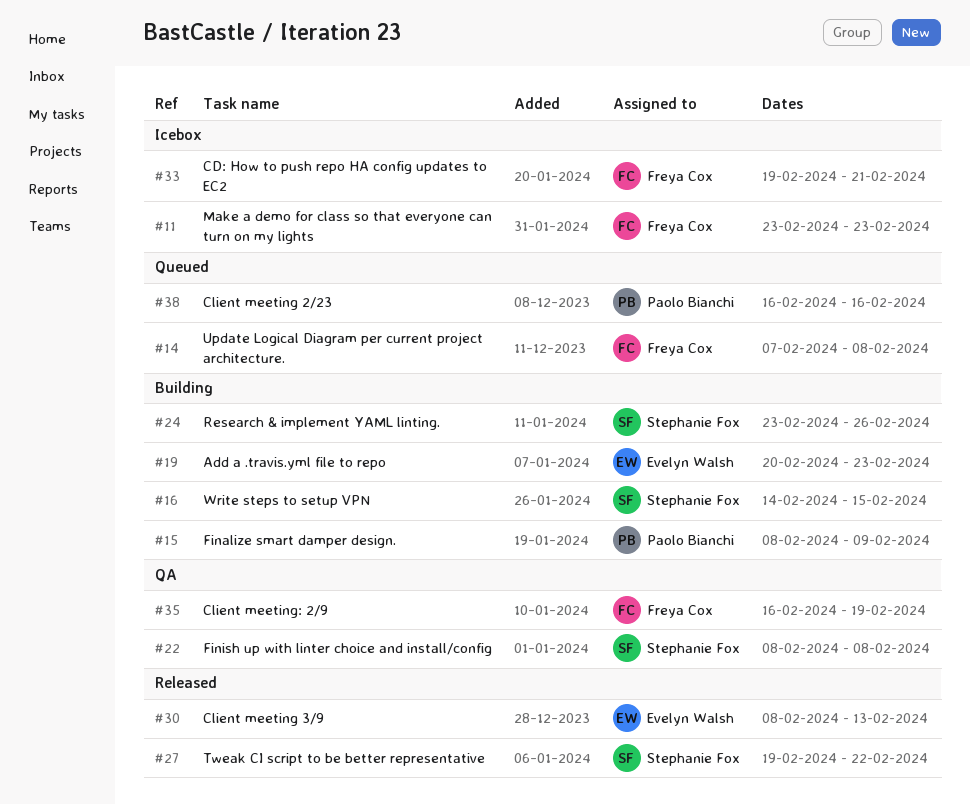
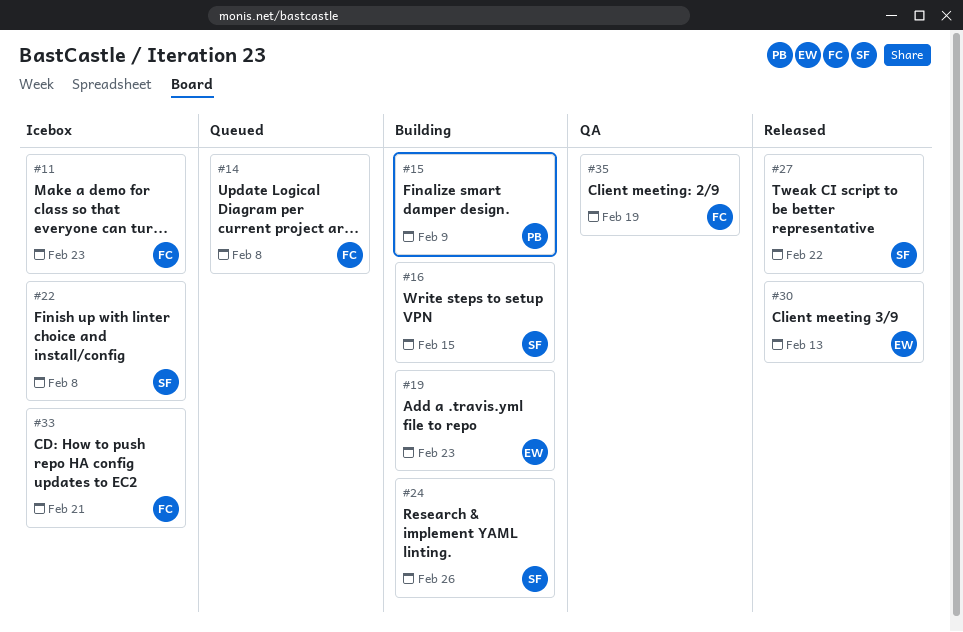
#22, status: QA -> Icebox
#38: present -> none

